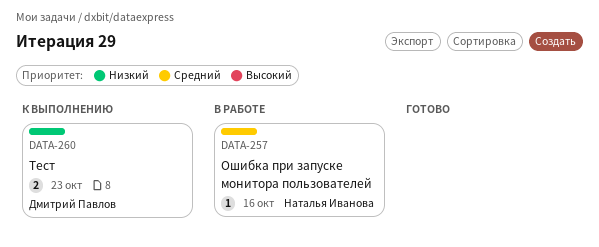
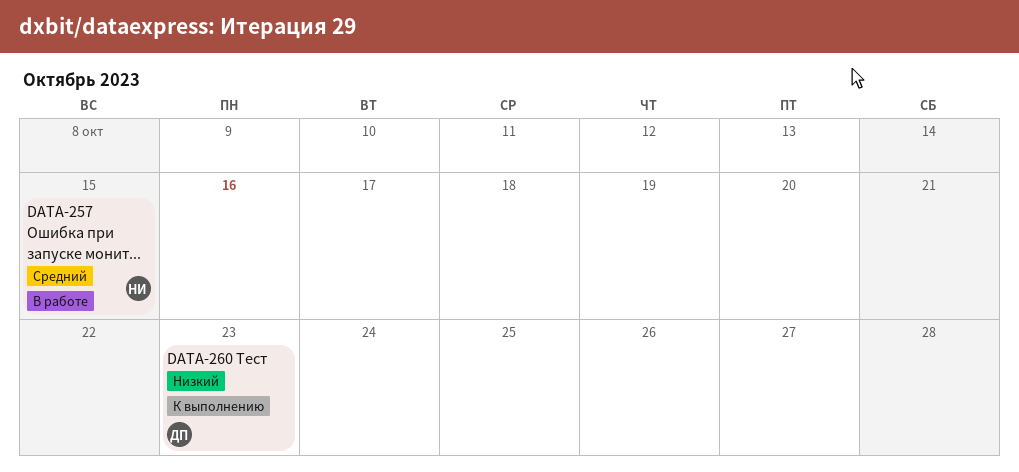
DATA-257, due: Oct 16 -> Oct 15

